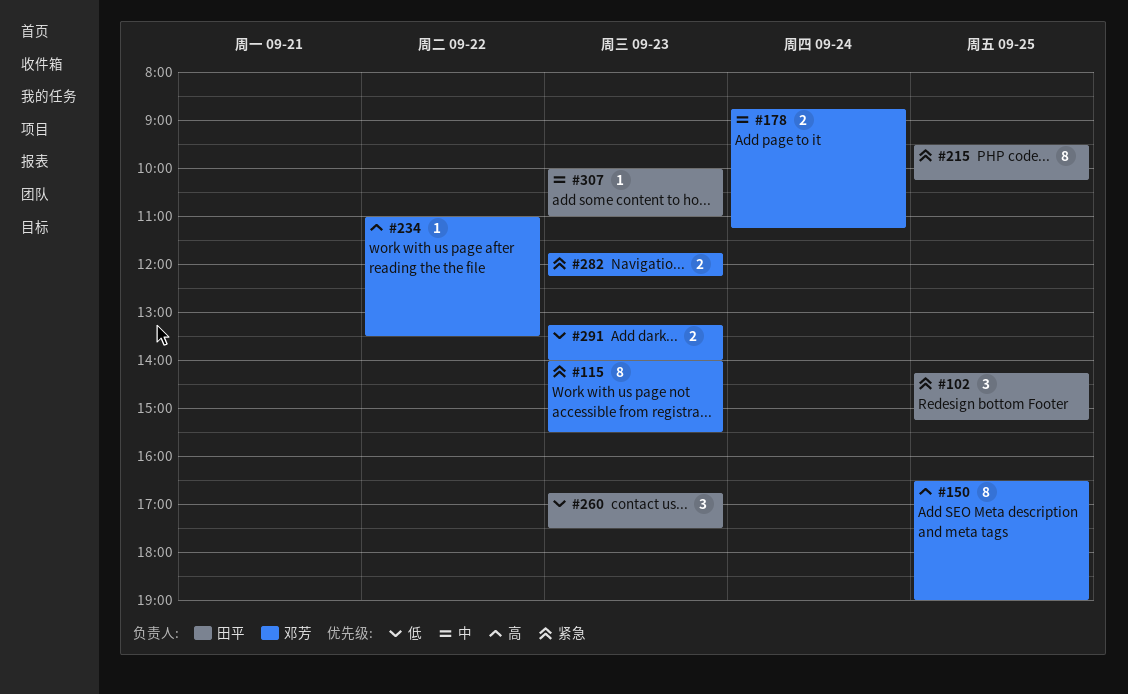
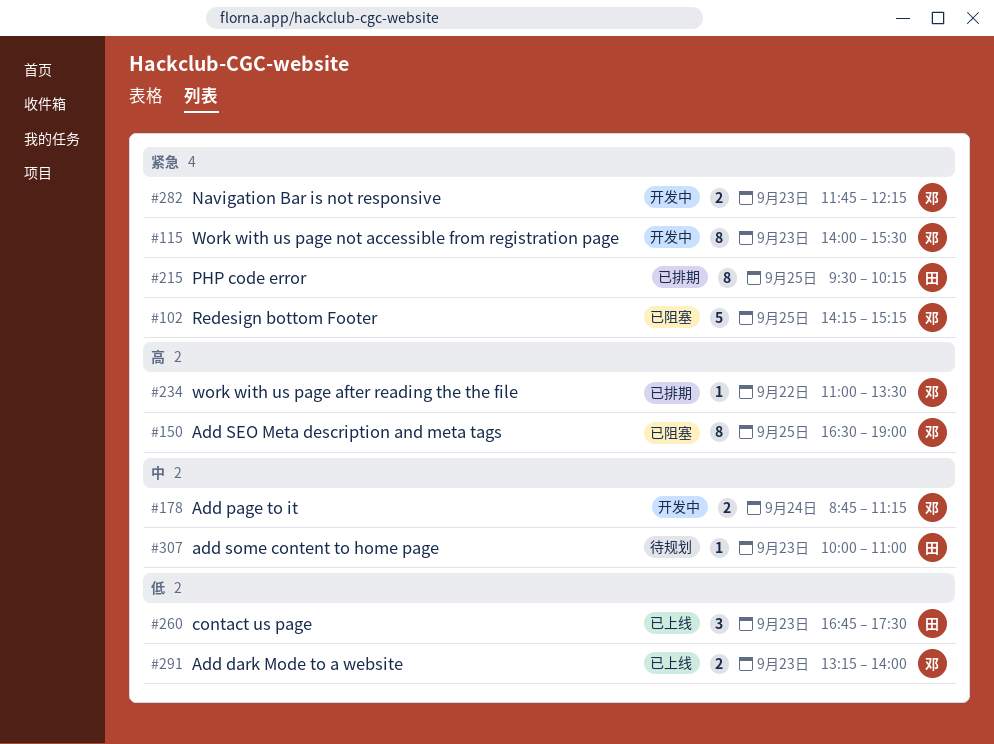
#102, owner: 田平 -> 邓芳
#102, estimate: 3 -> 5

